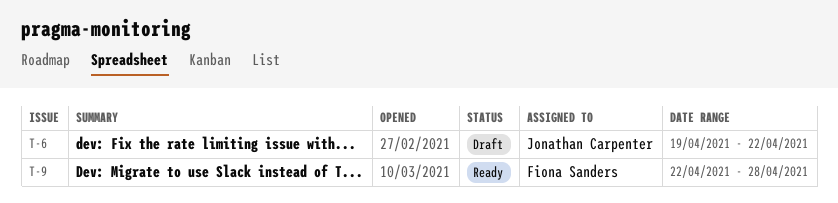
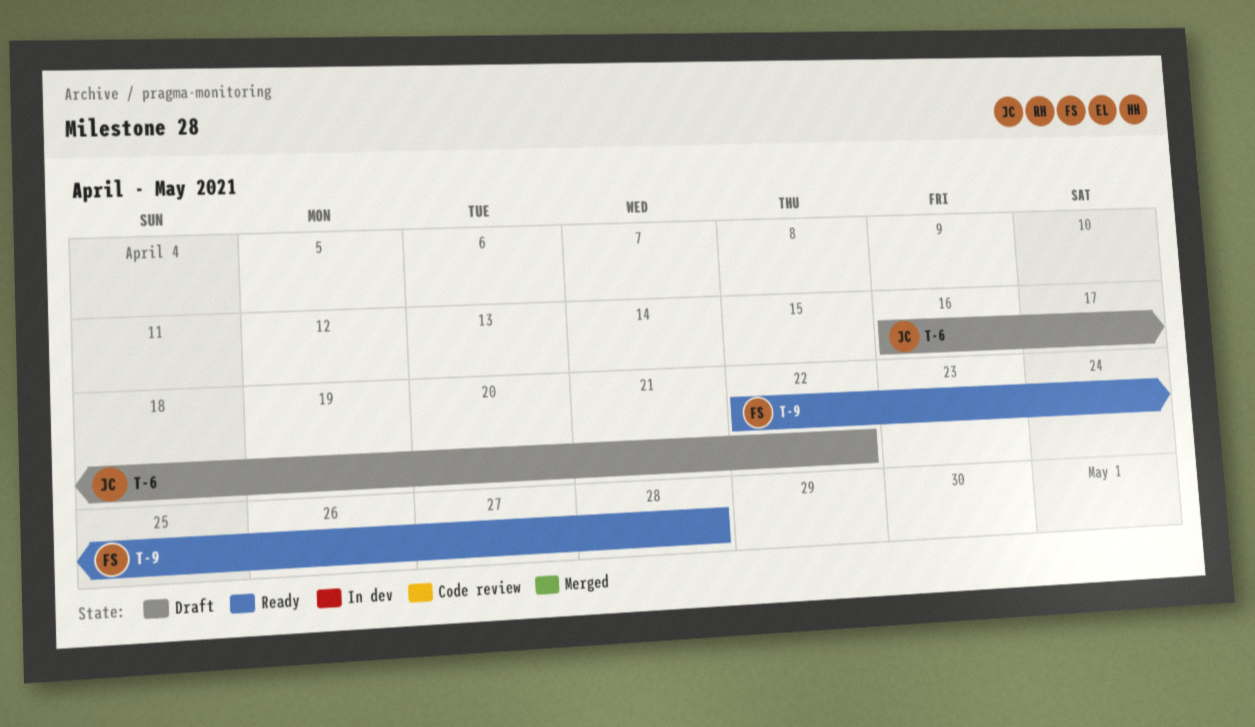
T-6, start: Apr 19 -> Apr 16

